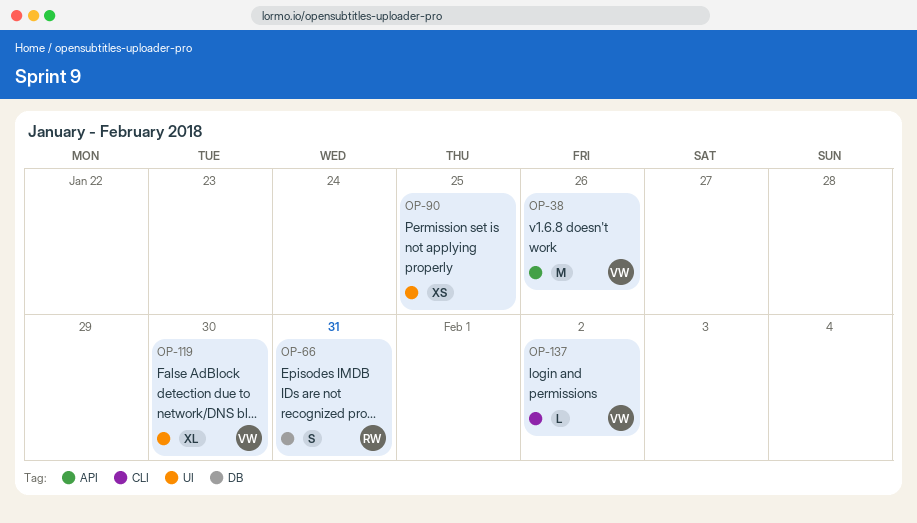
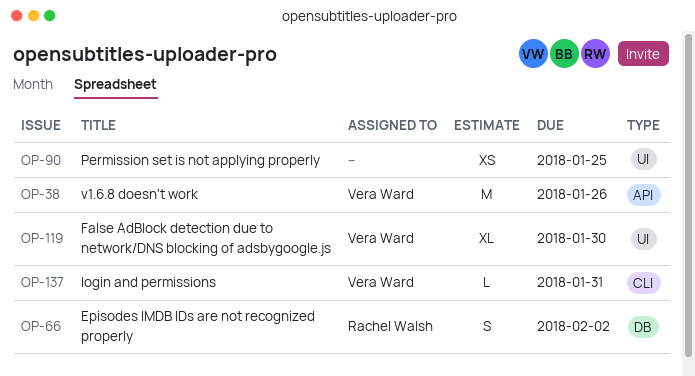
OP-66, due: Jan 31 -> Feb 2
OP-137, due: Feb 2 -> Jan 31

